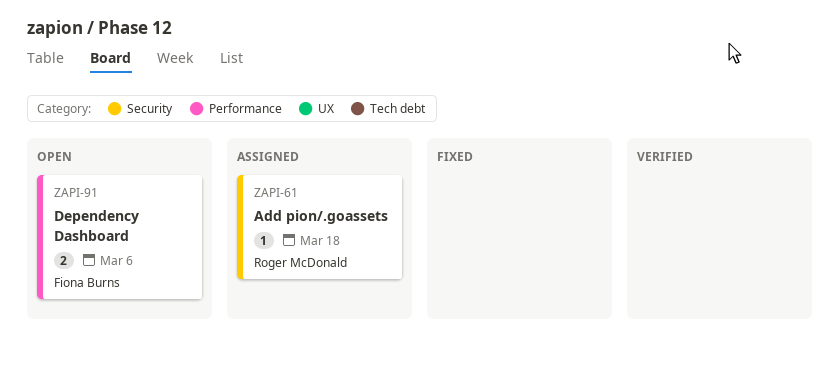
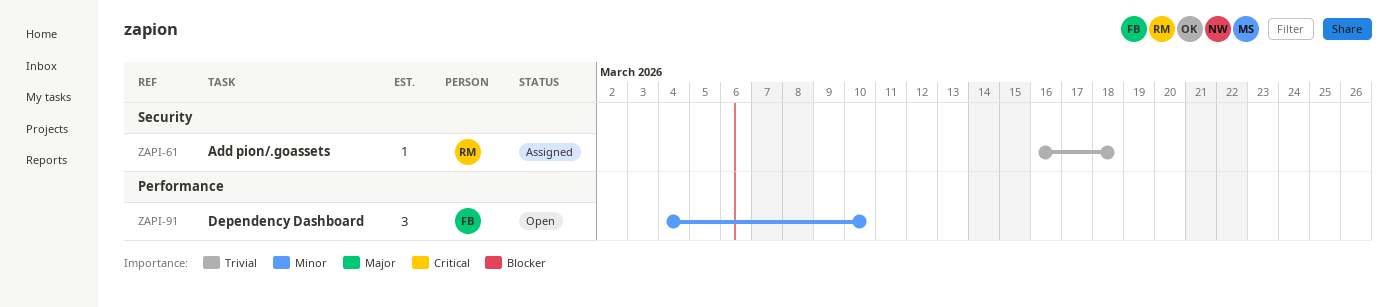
ZAPI-91, estimate: 2 -> 3
ZAPI-91, due: Mar 6 -> Mar 10

